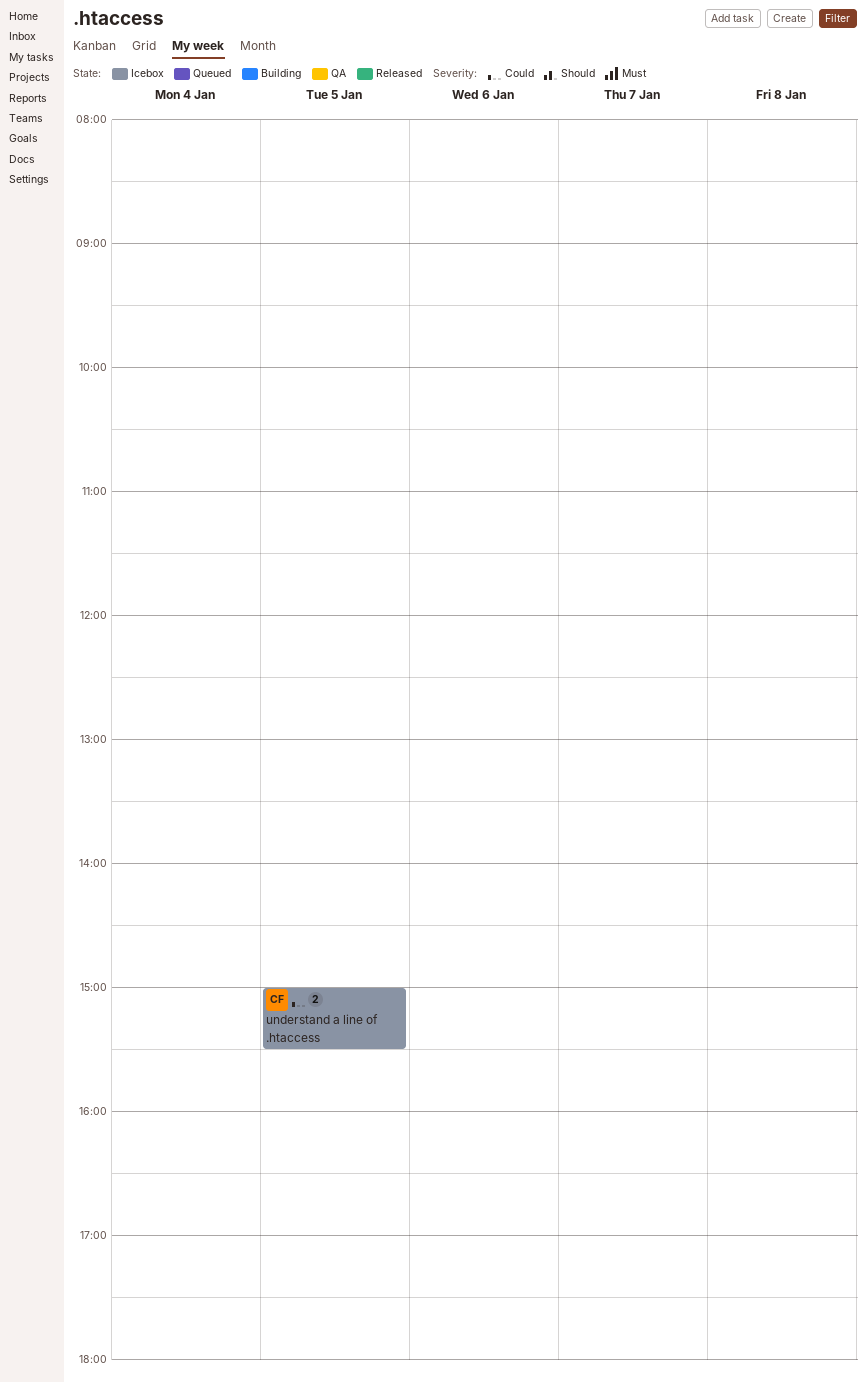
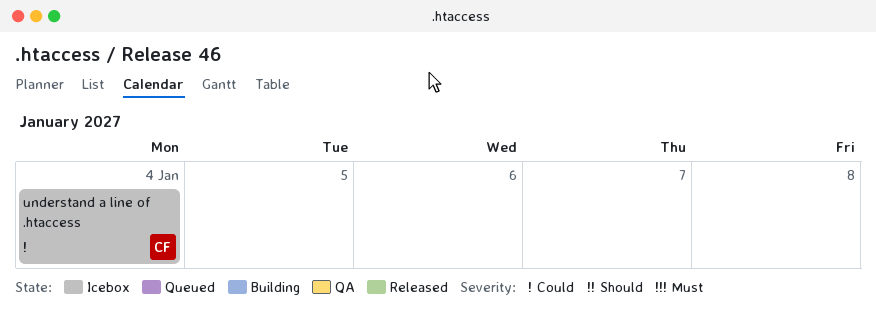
understand a line of .htaccess, day: Jan 5 -> Jan 4

